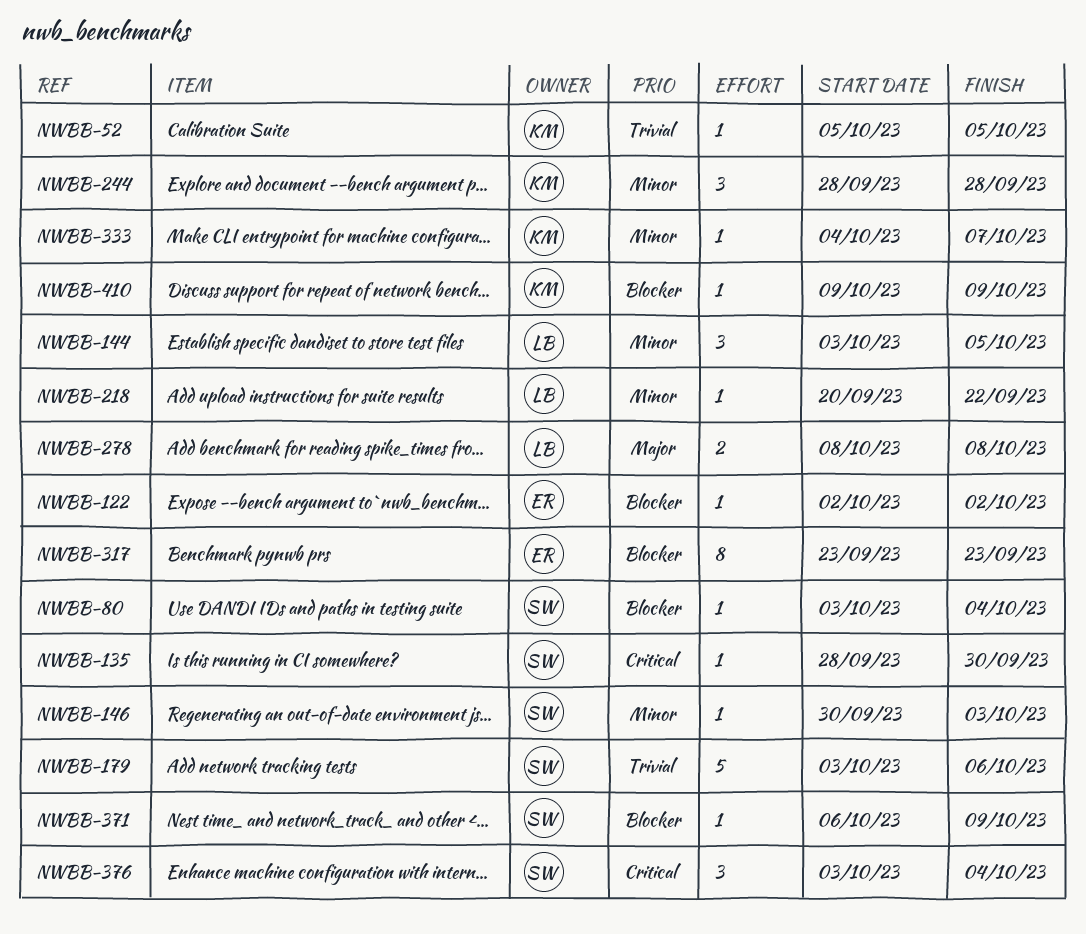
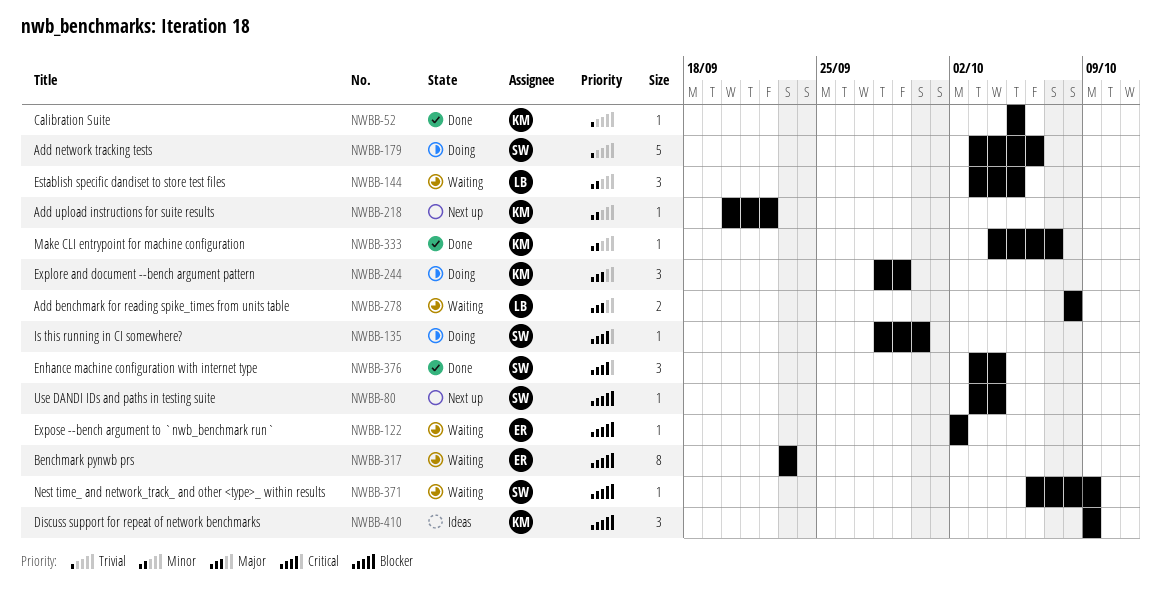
NWBB-146: present -> none
NWBB-218, owner: LB -> KM
NWBB-244, priority: Minor -> Major
NWBB-244, due: Sep 28 -> Sep 29
NWBB-410, estimate: 1 -> 3

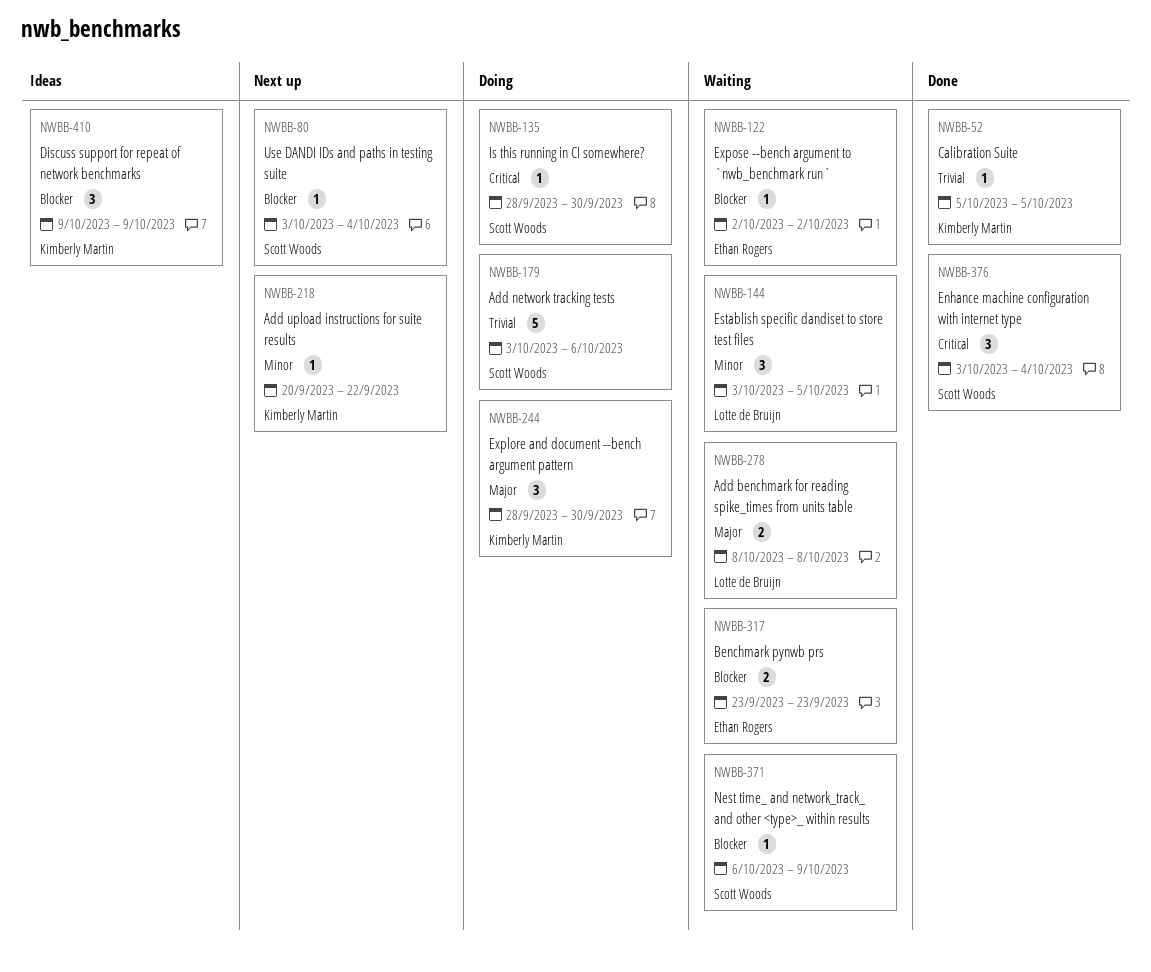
NWBB-244, due: Sep 29 -> Sep 30
NWBB-317, estimate: 8 -> 2
NWBB-333: present -> none

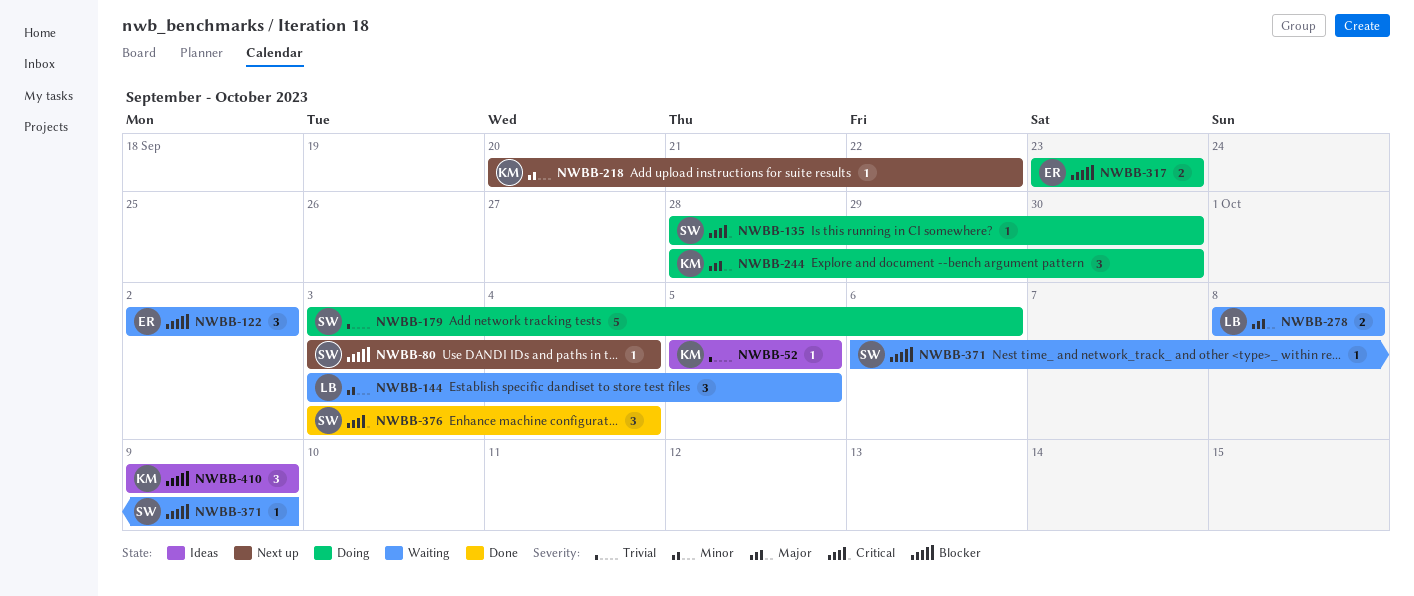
NWBB-52, status: Done -> Ideas
NWBB-122, estimate: 1 -> 3
NWBB-317, status: Waiting -> Doing

